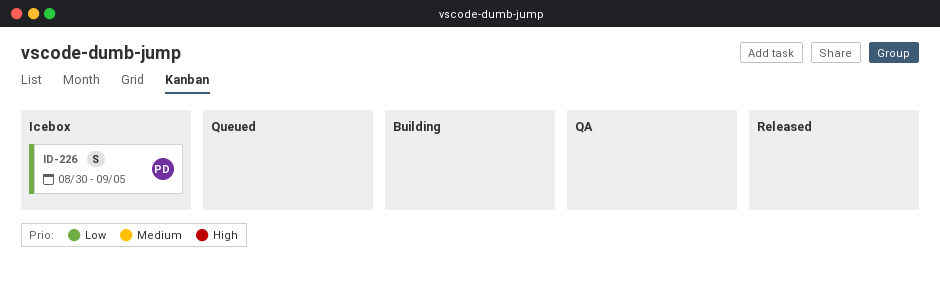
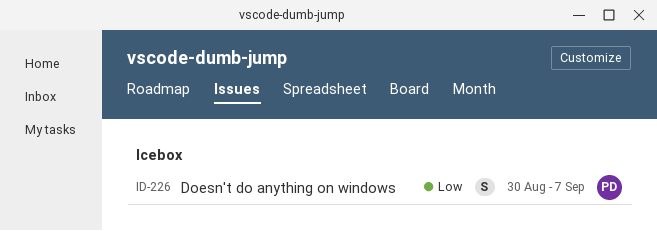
ID-226, due: Sep 5 -> Sep 7

